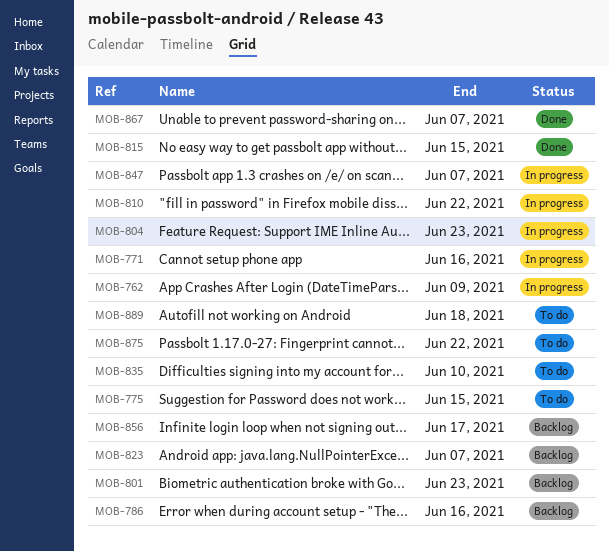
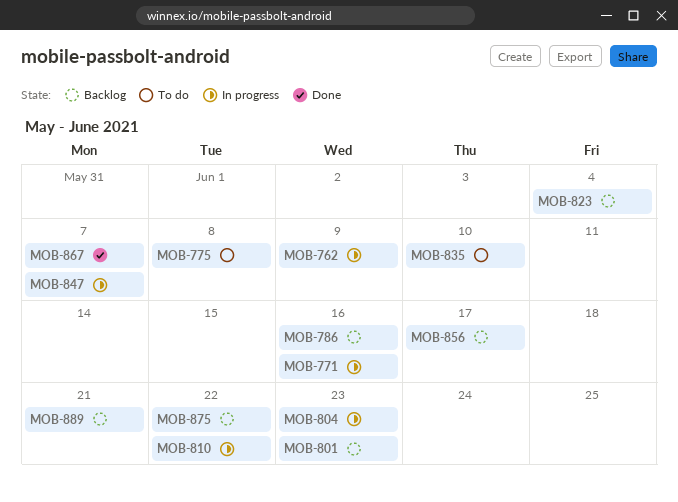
MOB-775, due: Jun 15 -> Jun 8
MOB-815: present -> none
MOB-823, due: Jun 7 -> Jun 4
MOB-875, status: To do -> Backlog
MOB-889, status: To do -> Backlog
MOB-889, due: Jun 18 -> Jun 21

